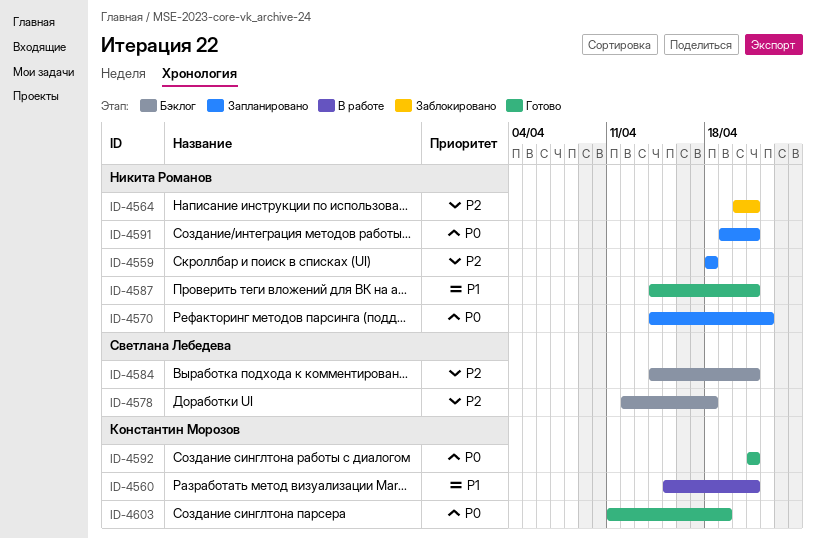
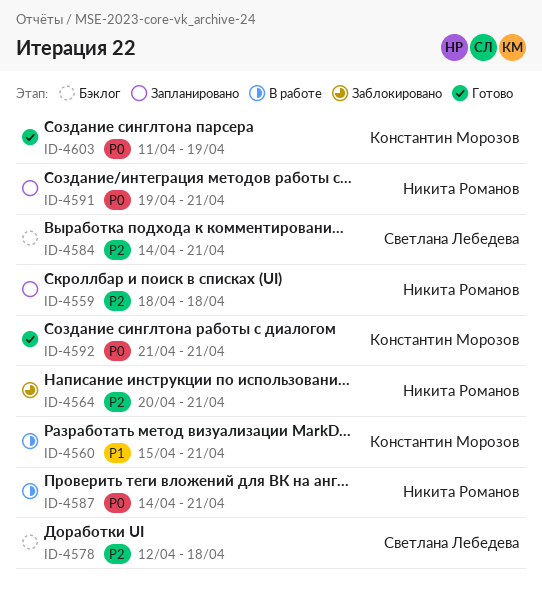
ID-4570: present -> none
ID-4587, status: Готово -> В работе
ID-4587, priority: P1 -> P0

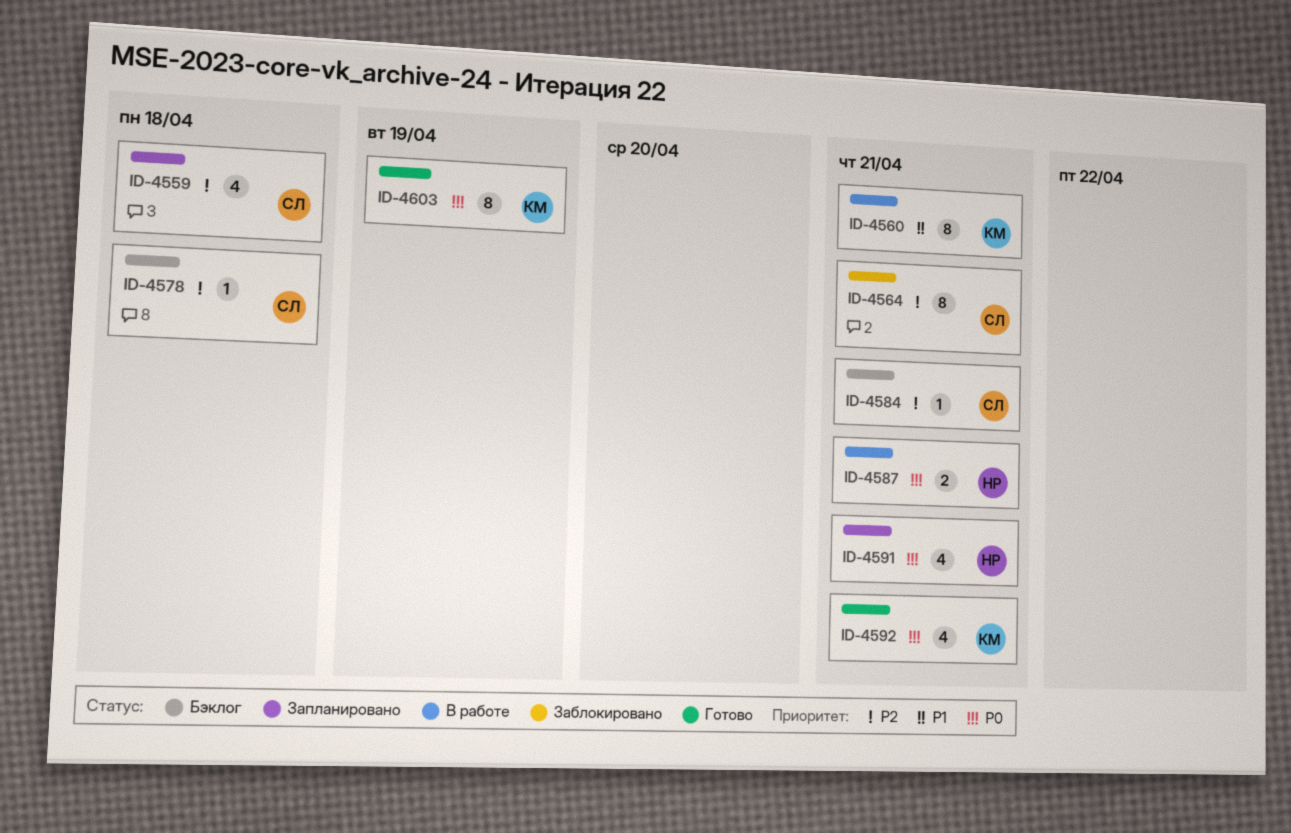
ID-4559, owner: Никита Романов -> Светлана Лебедева
ID-4564, owner: Никита Романов -> Светлана Лебедева

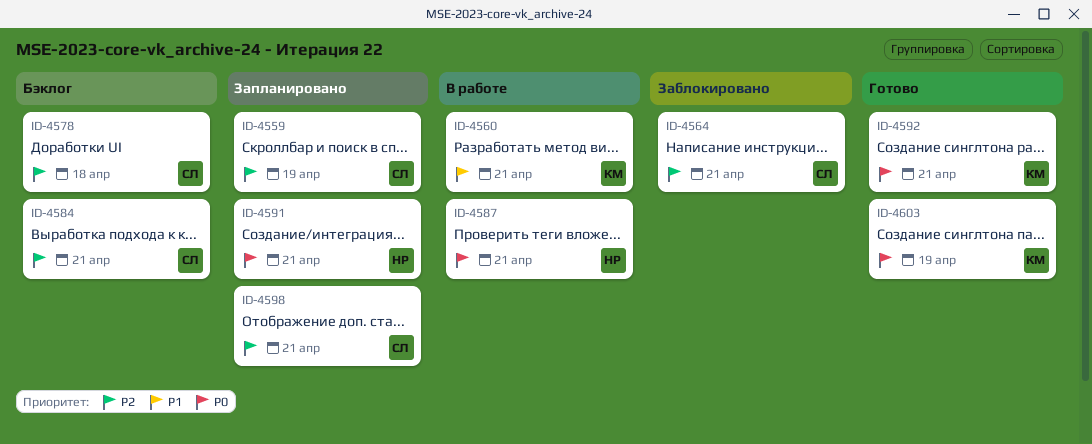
ID-4559, due: Apr 18 -> Apr 19
ID-4598: none -> present

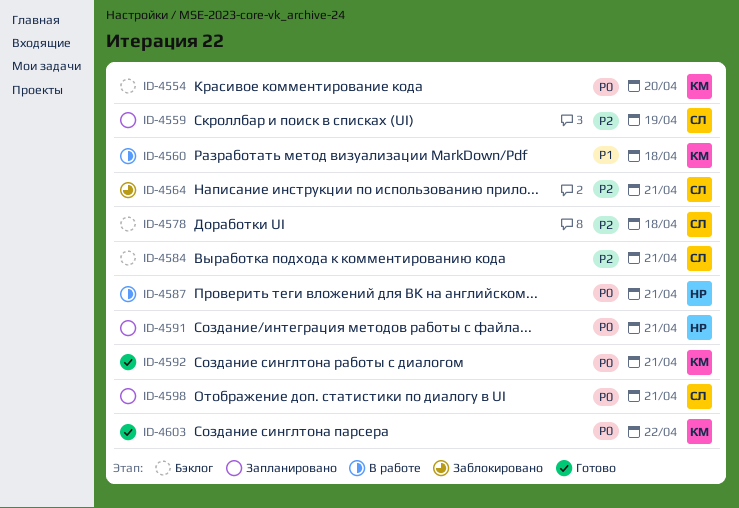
ID-4554: none -> present
ID-4560, due: Apr 21 -> Apr 18
ID-4598, priority: P2 -> P0
ID-4603, due: Apr 19 -> Apr 22

